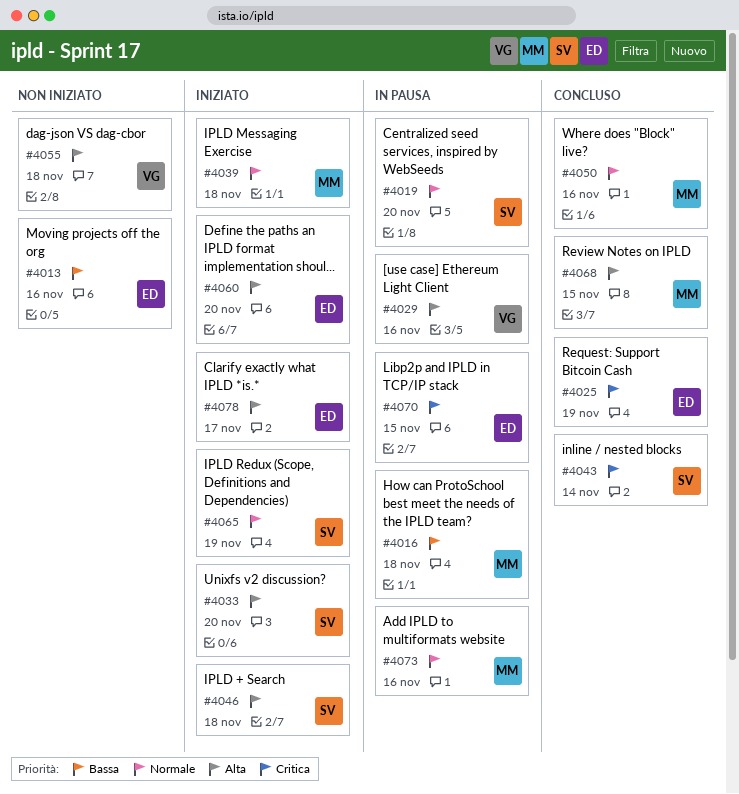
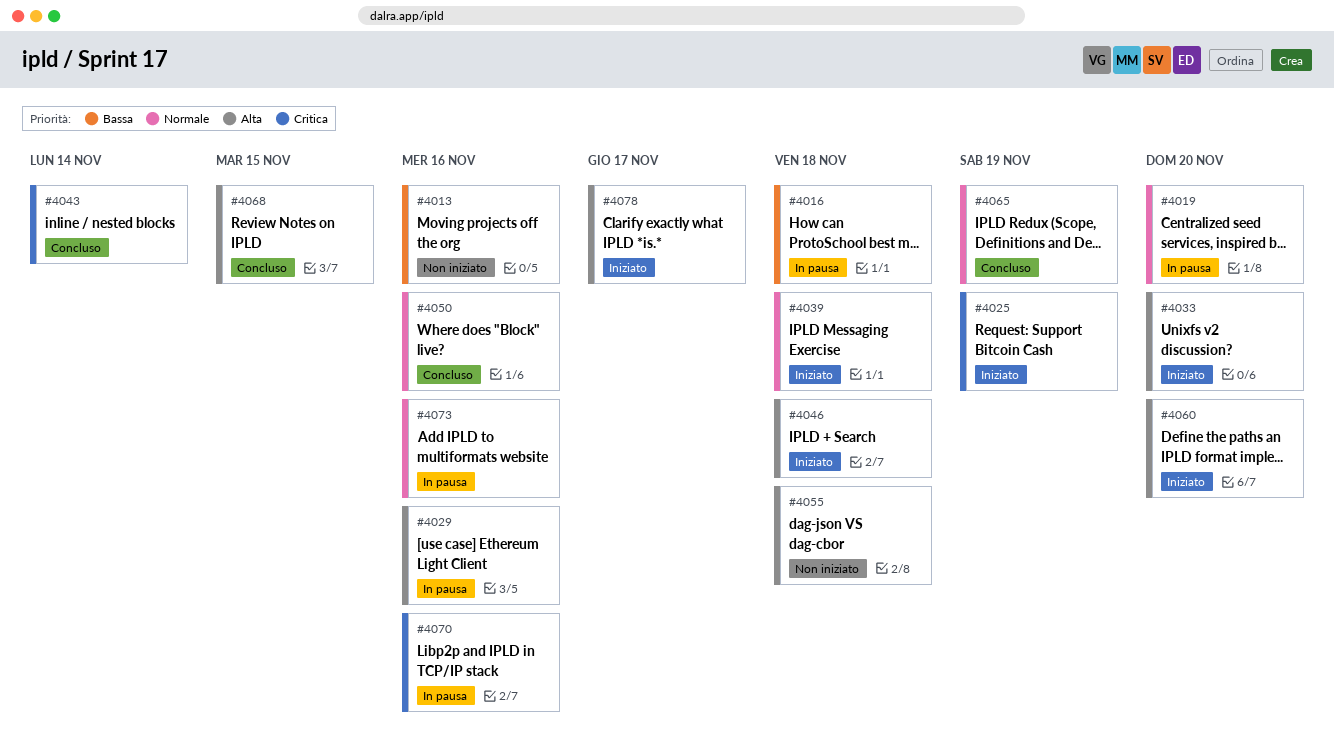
#4025, status: Concluso -> Iniziato
#4065, status: Iniziato -> Concluso
#4070, due: Nov 15 -> Nov 16

